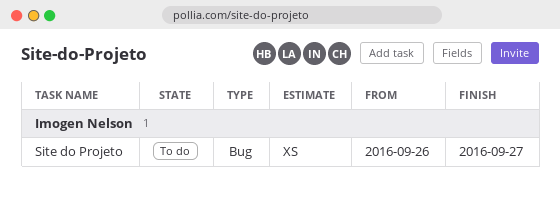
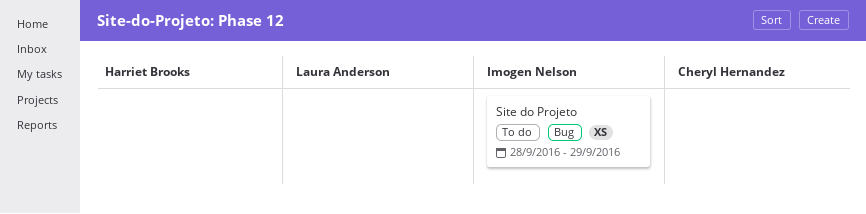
Site do Projeto, start: Sep 26 -> Sep 28
Site do Projeto, due: Sep 27 -> Sep 29

